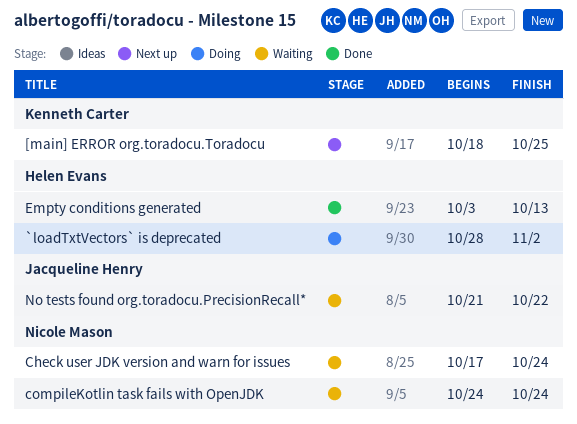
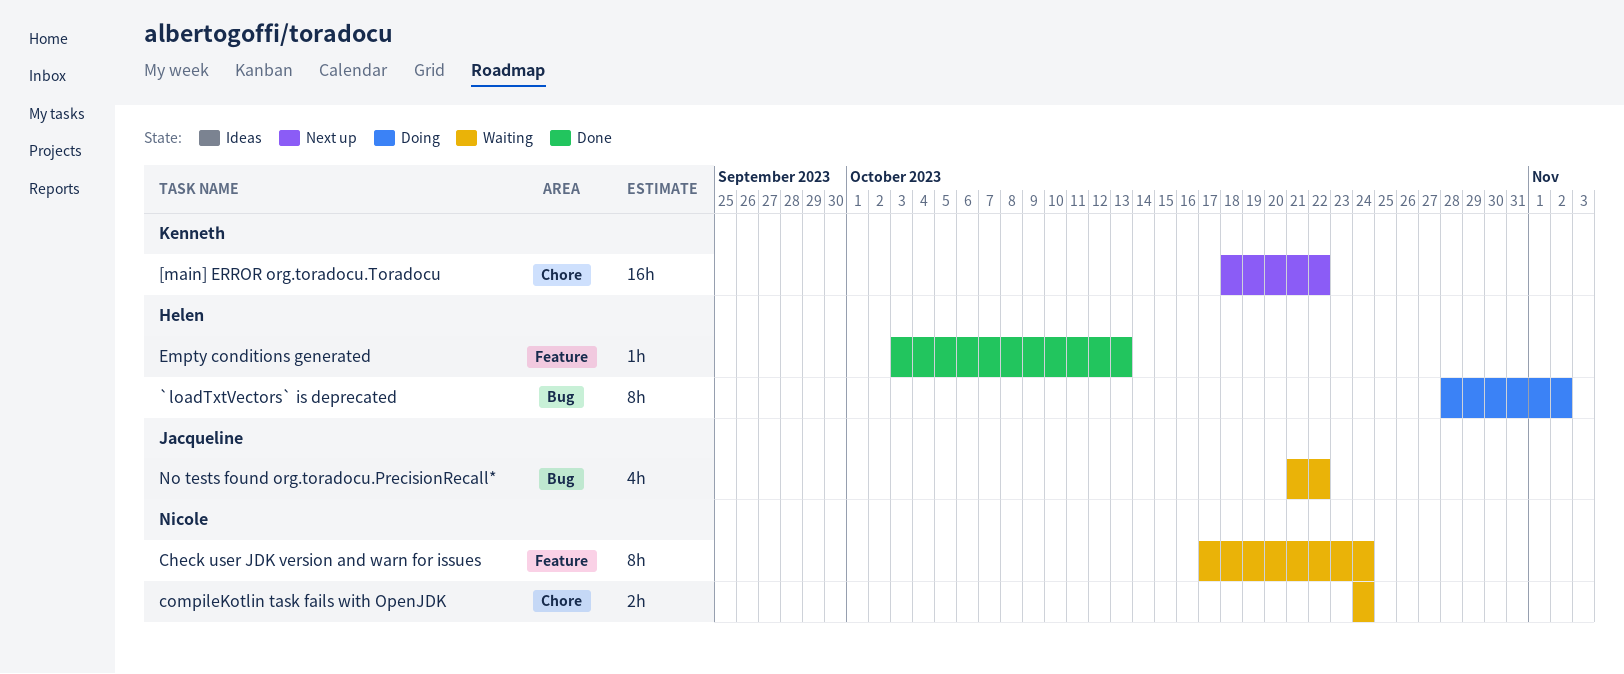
[main] ERROR org.toradocu.Toradocu, due: Oct 25 -> Oct 22

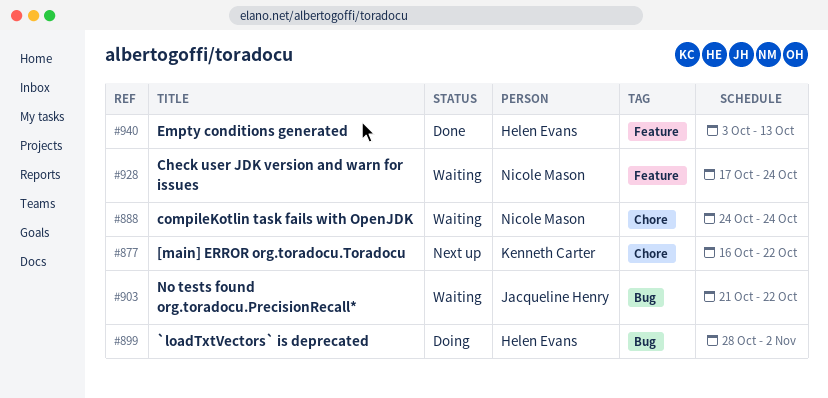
[main] ERROR org.toradocu.Toradocu, start: Oct 18 -> Oct 16

